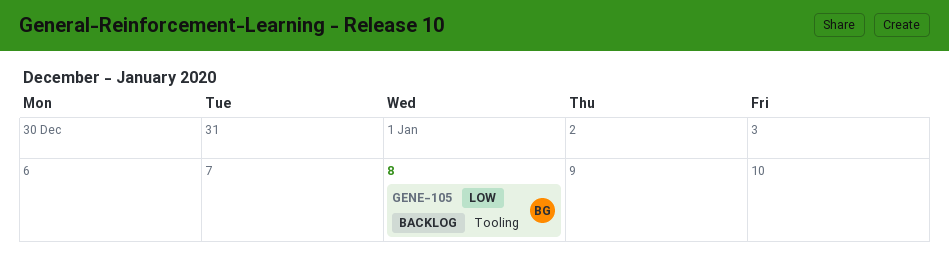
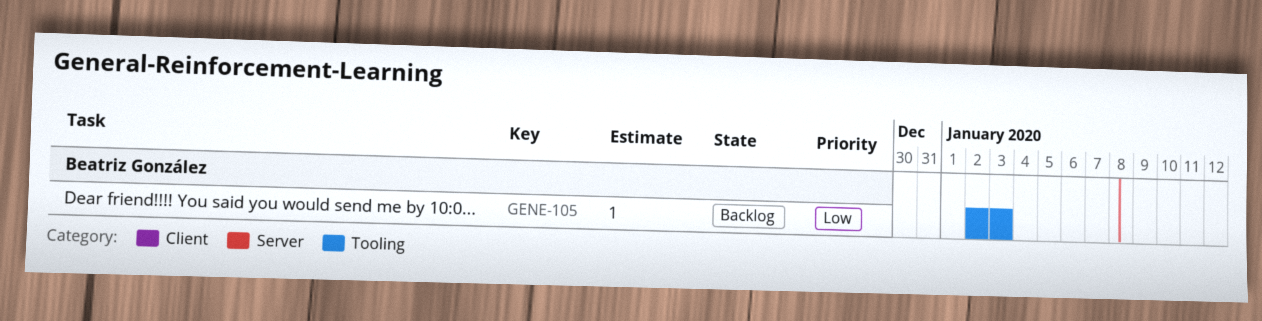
GENE-105, due: Jan 8 -> Jan 3

